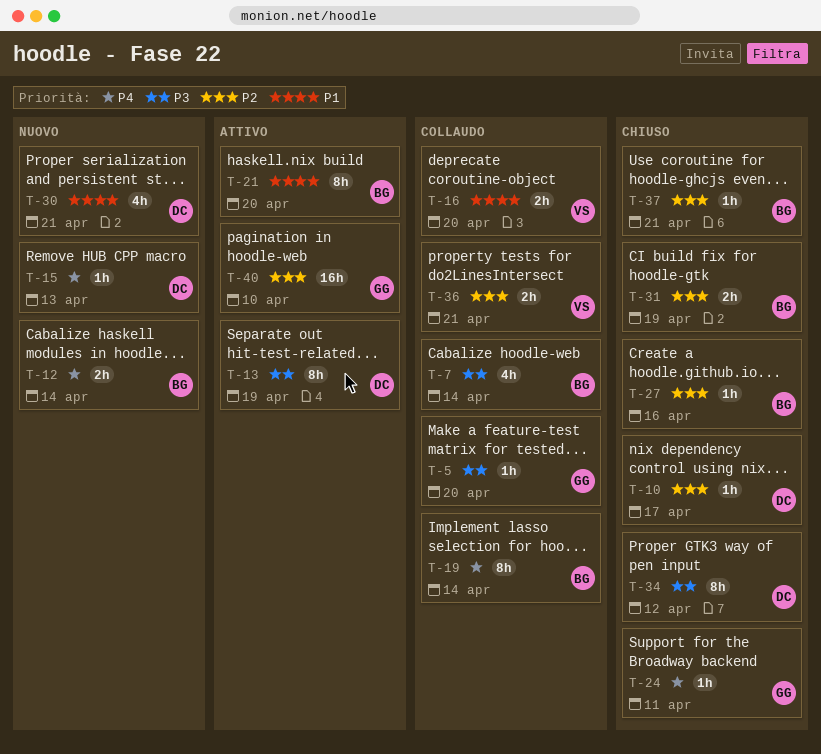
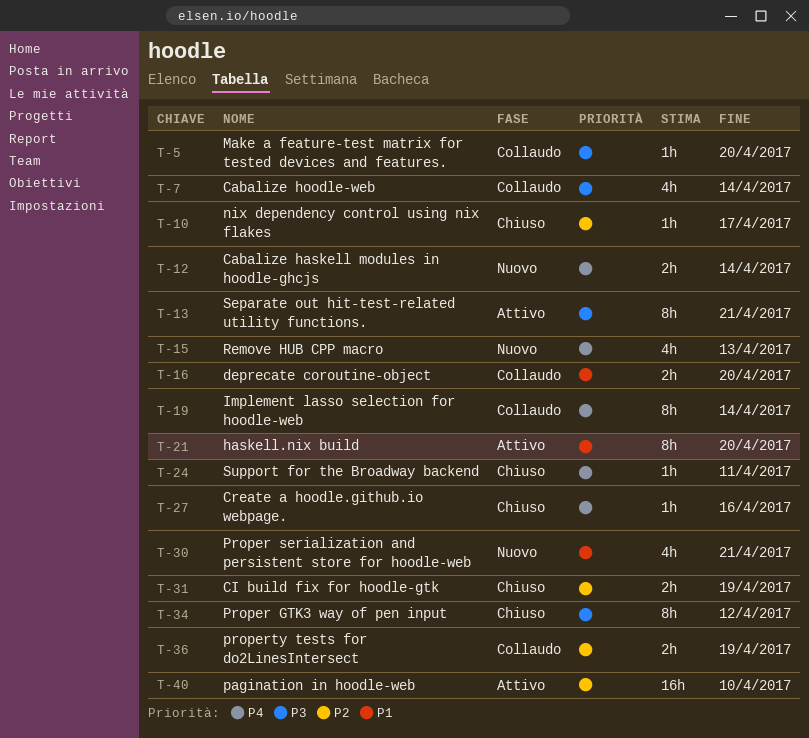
T-13, due: Apr 19 -> Apr 21
T-15, estimate: 1h -> 4h
T-27, priority: P2 -> P4
T-36, due: Apr 21 -> Apr 19
T-37: present -> none

